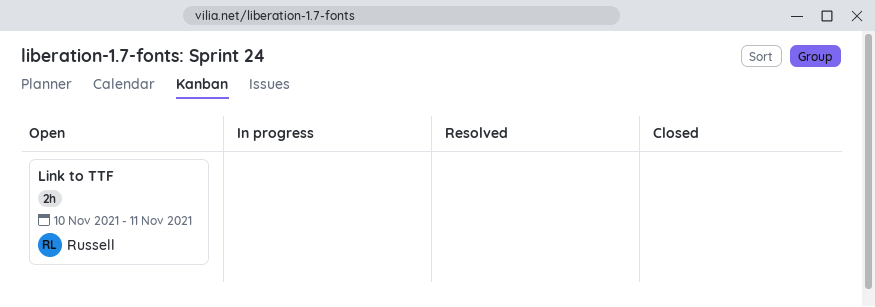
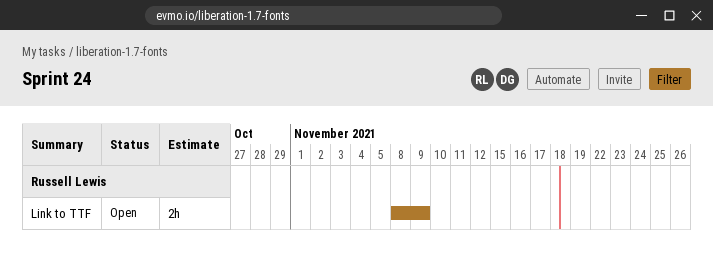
Link to TTF, start: Nov 10 -> Nov 8
Link to TTF, due: Nov 11 -> Nov 9

